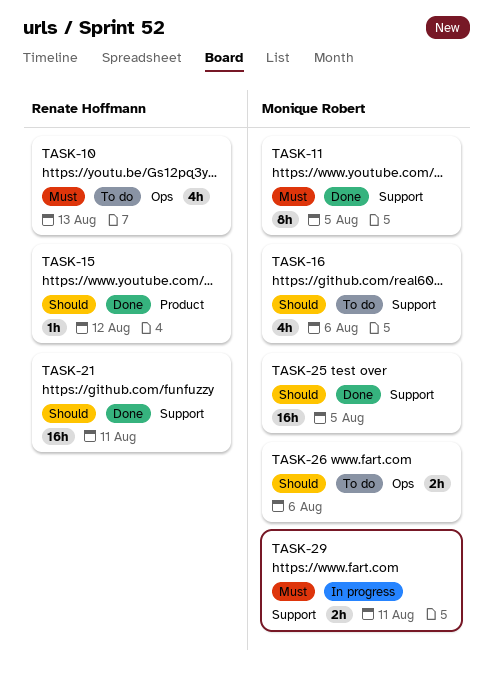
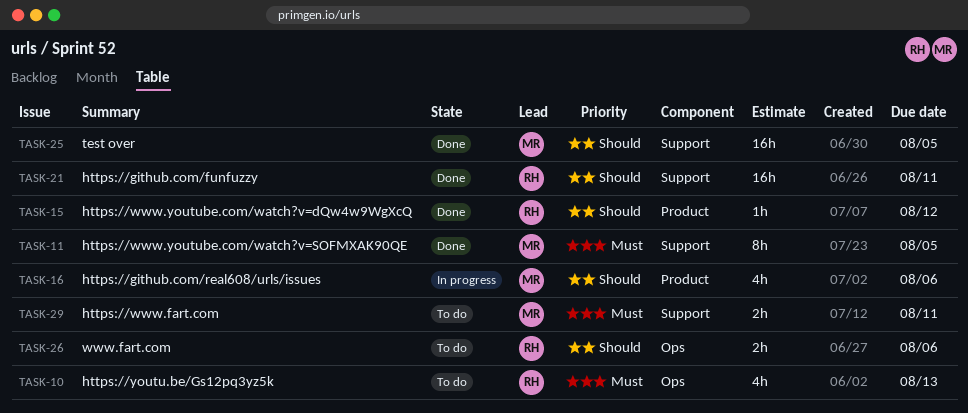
TASK-16, status: To do -> In progress
TASK-16, label: Support -> Product
TASK-26, owner: Monique Robert -> Renate Hoffmann
TASK-29, status: In progress -> To do

